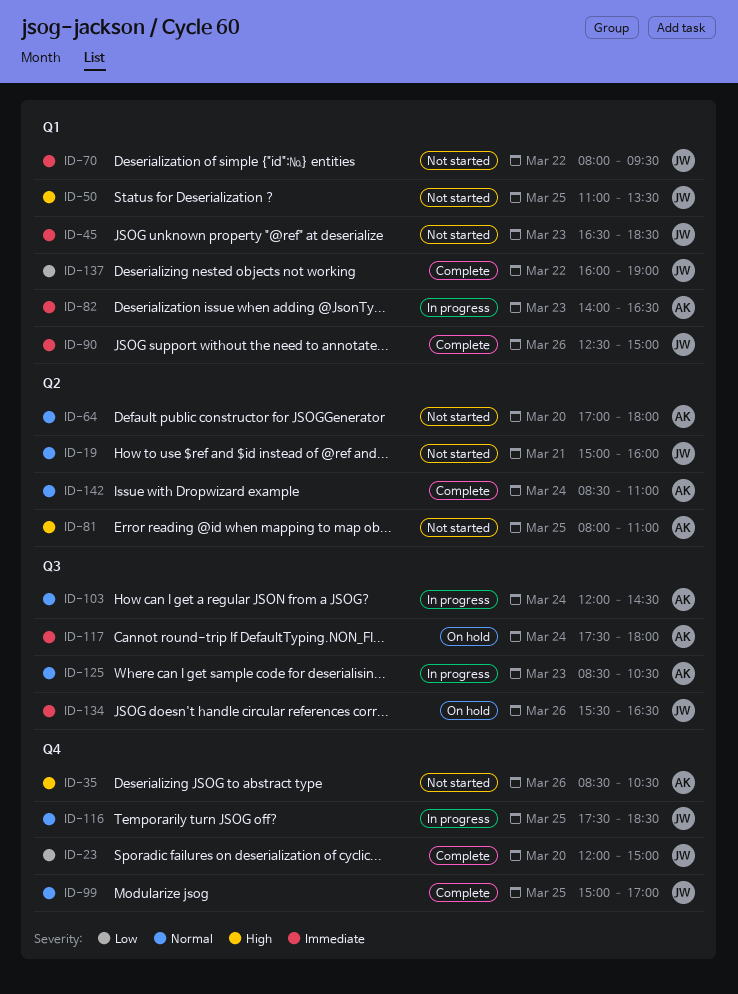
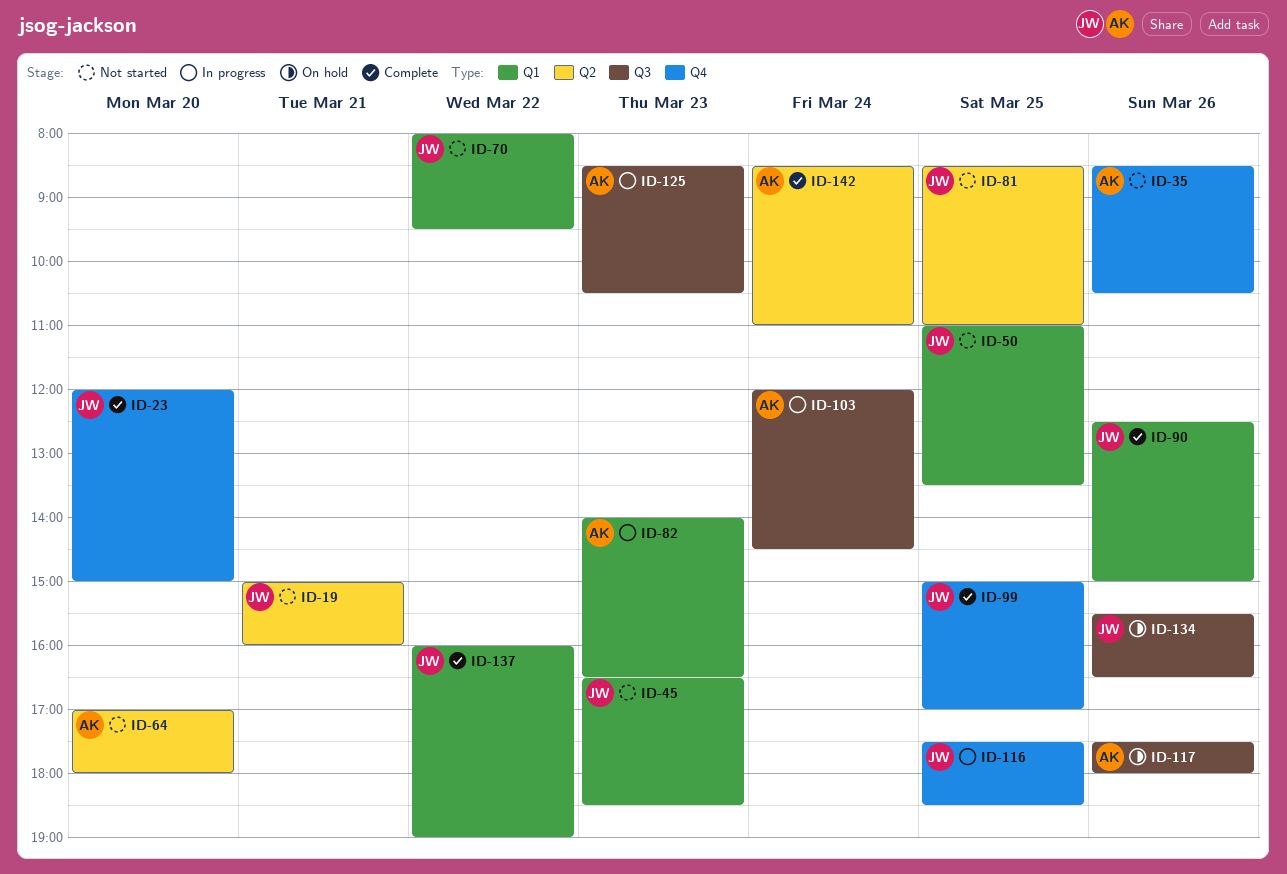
ID-81, owner: AK -> JW
ID-81, begins: 08:00 -> 08:30
ID-117, day: Mar 24 -> Mar 26

